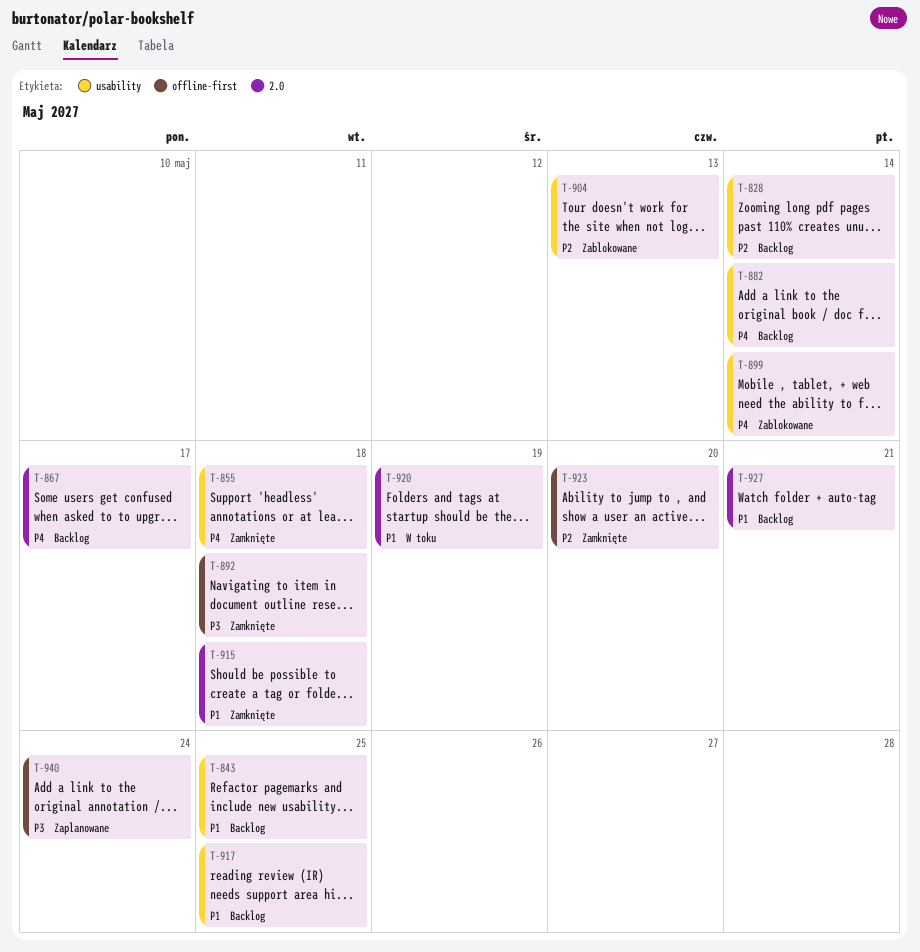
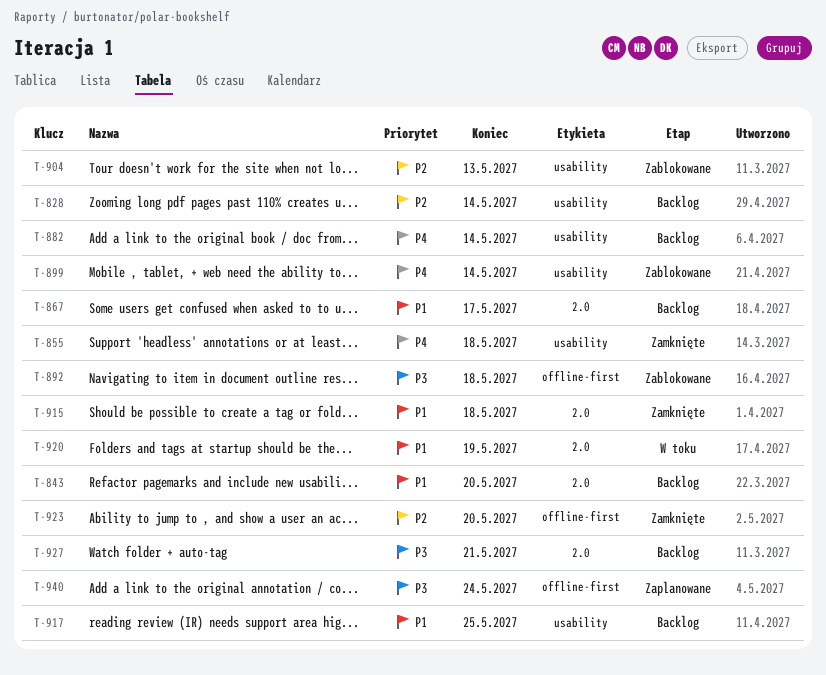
T-843, label: usability -> 2.0
T-843, due: May 25 -> May 20
T-867, priority: P4 -> P1
T-892, status: Zamknięte -> Zablokowane
T-927, priority: P1 -> P3

